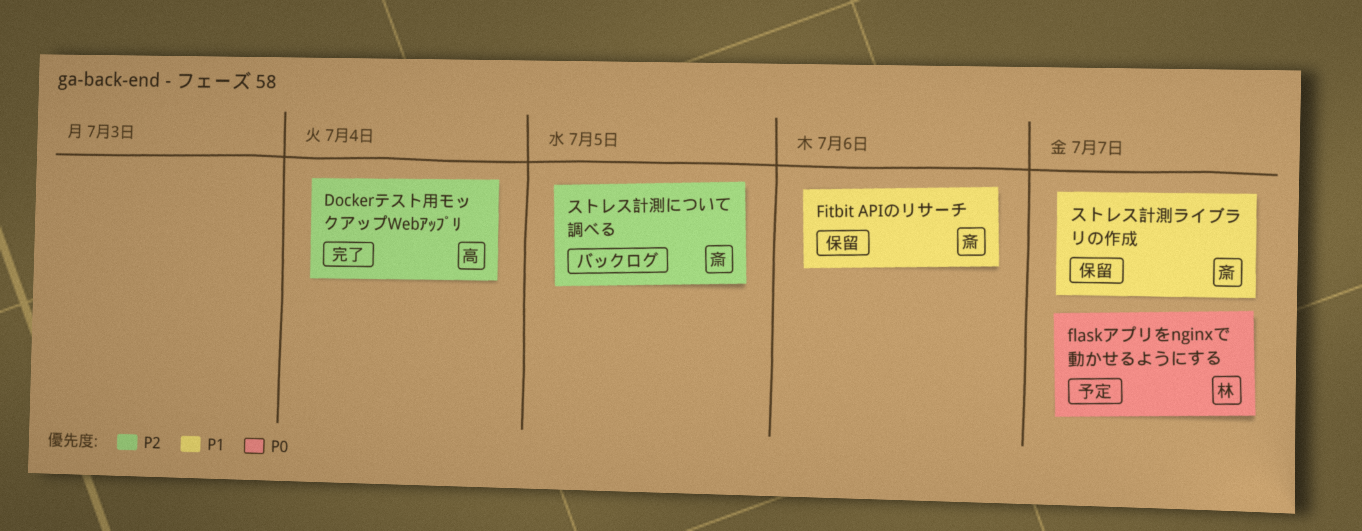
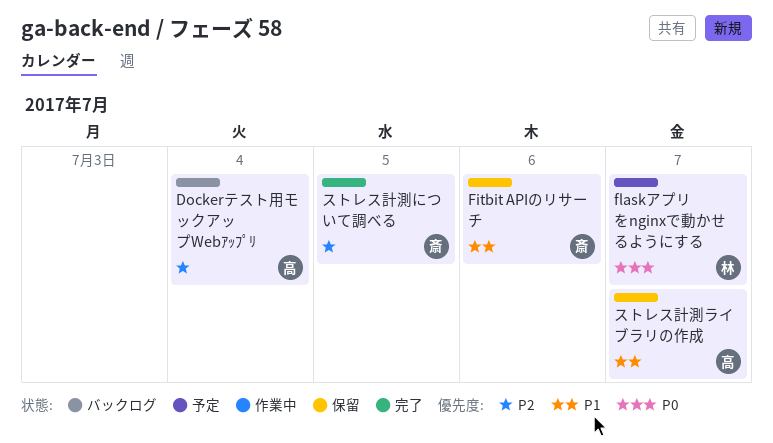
Dockerテスト用モックアップWebｱｯﾌﾟﾘ, status: 完了 -> バックログ
ストレス計測について調べる, status: バックログ -> 完了
ストレス計測ライブラリの作成, owner: 斎 -> 高

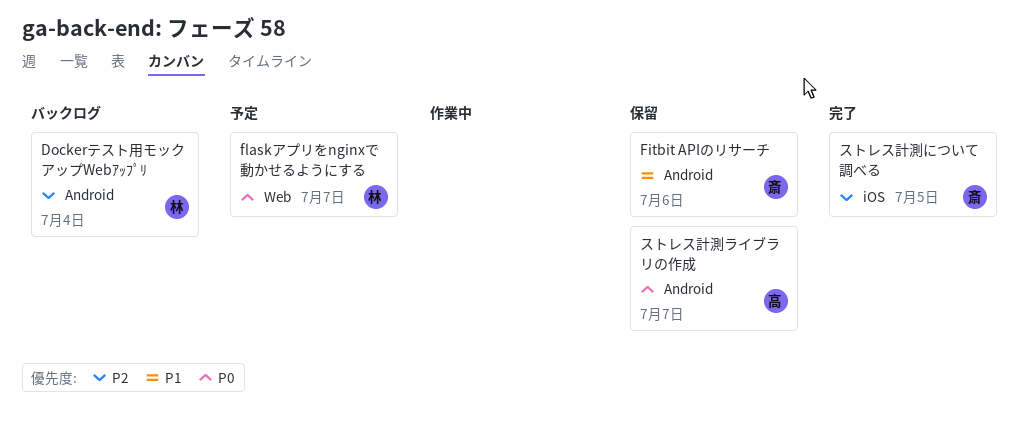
Dockerテスト用モックアップWebｱｯﾌﾟﾘ, owner: 高 -> 林
ストレス計測ライブラリの作成, priority: P1 -> P0

